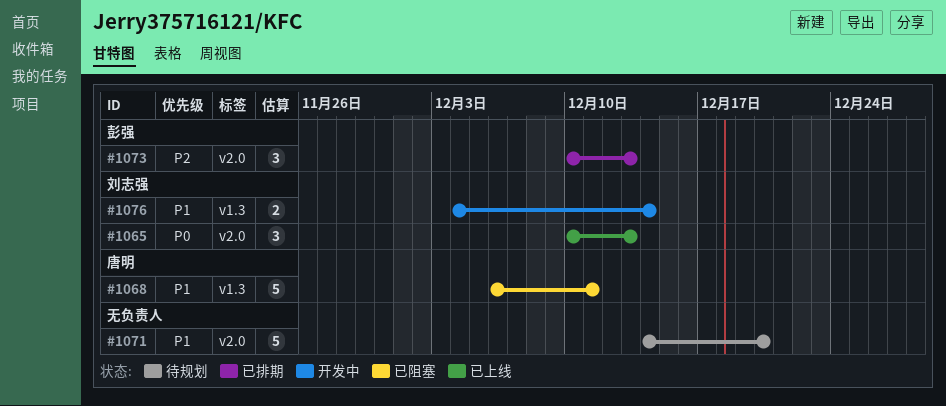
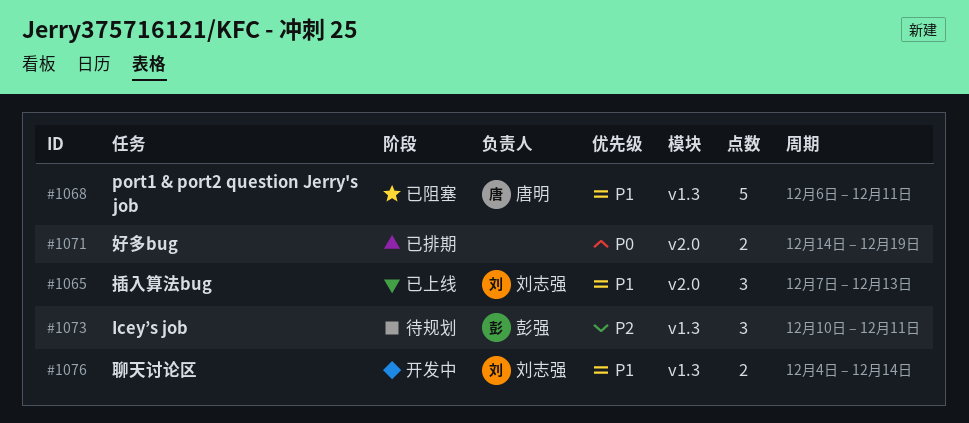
#1065, priority: P0 -> P1
#1065, start: Dec 10 -> Dec 7
#1071, status: 待规划 -> 已排期
#1071, priority: P1 -> P0
#1071, estimate: 5 -> 2
#1071, due: Dec 20 -> Dec 19
#1073, status: 已排期 -> 待规划
#1073, label: v2.0 -> v1.3
#1073, due: Dec 13 -> Dec 11

